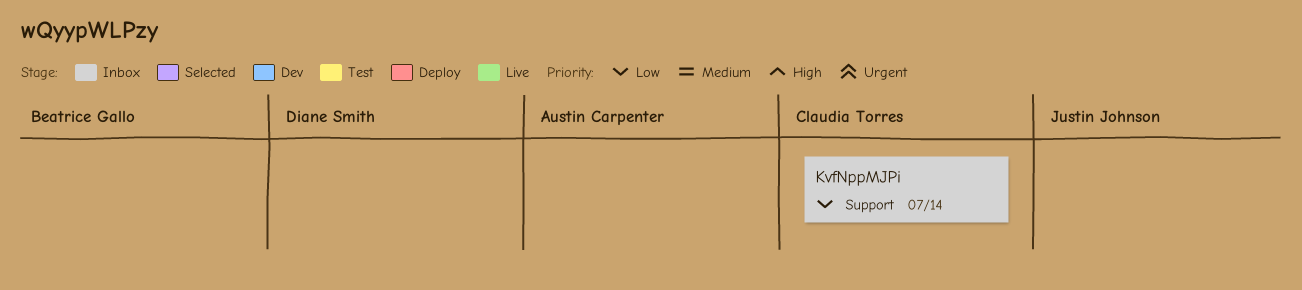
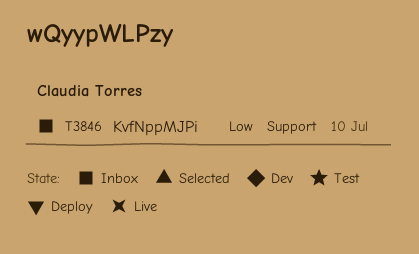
KvfNppMJPi, due: Jul 14 -> Jul 10

